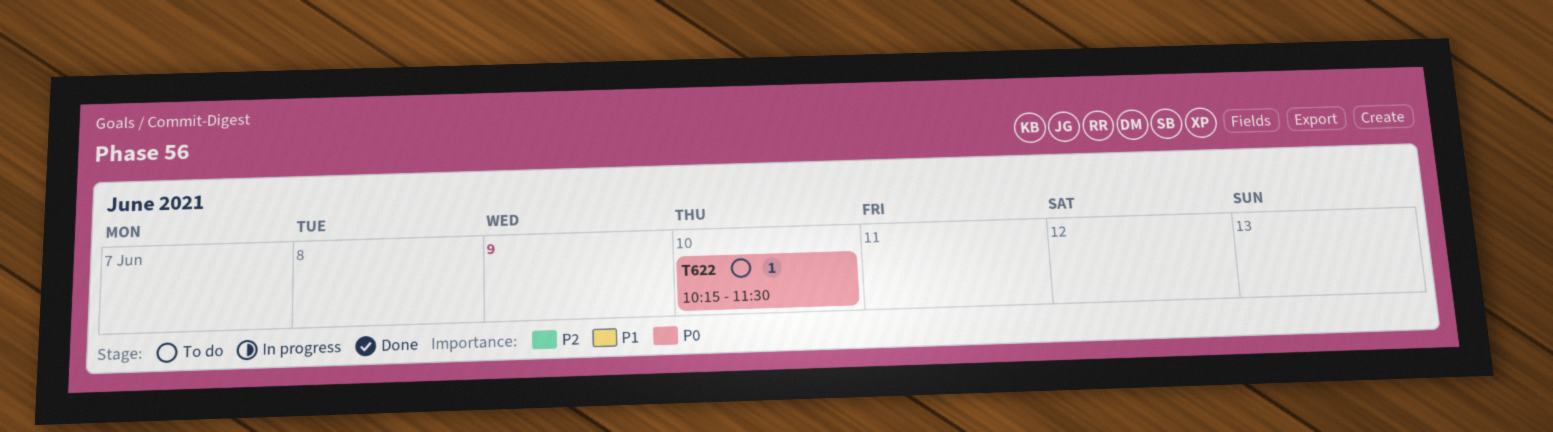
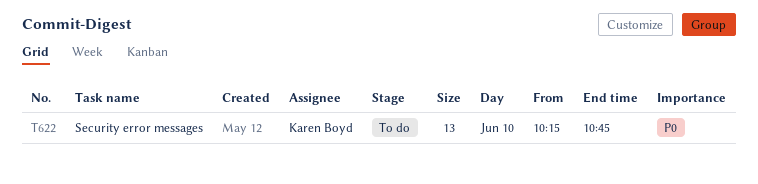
T622, estimate: 1 -> 13
T622, ends: 11:30 -> 10:45

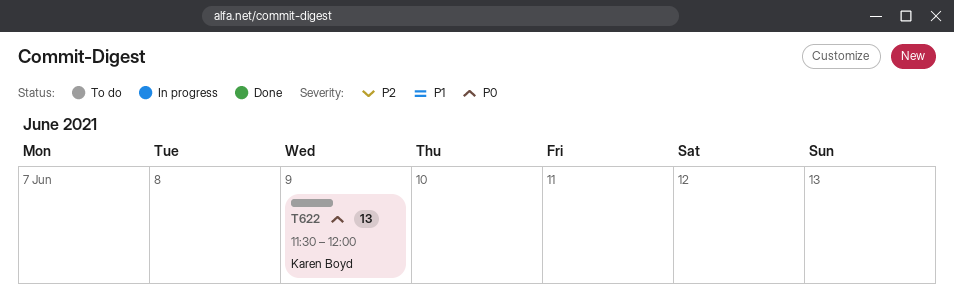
T622, day: Jun 10 -> Jun 9
T622, begins: 10:15 -> 11:30
T622, ends: 10:45 -> 12:00

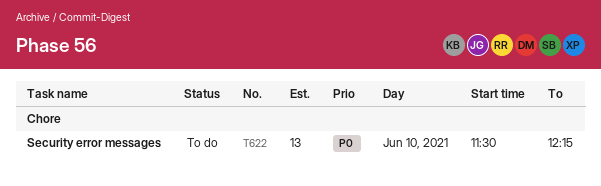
T622, day: Jun 9 -> Jun 10
T622, ends: 12:00 -> 12:15

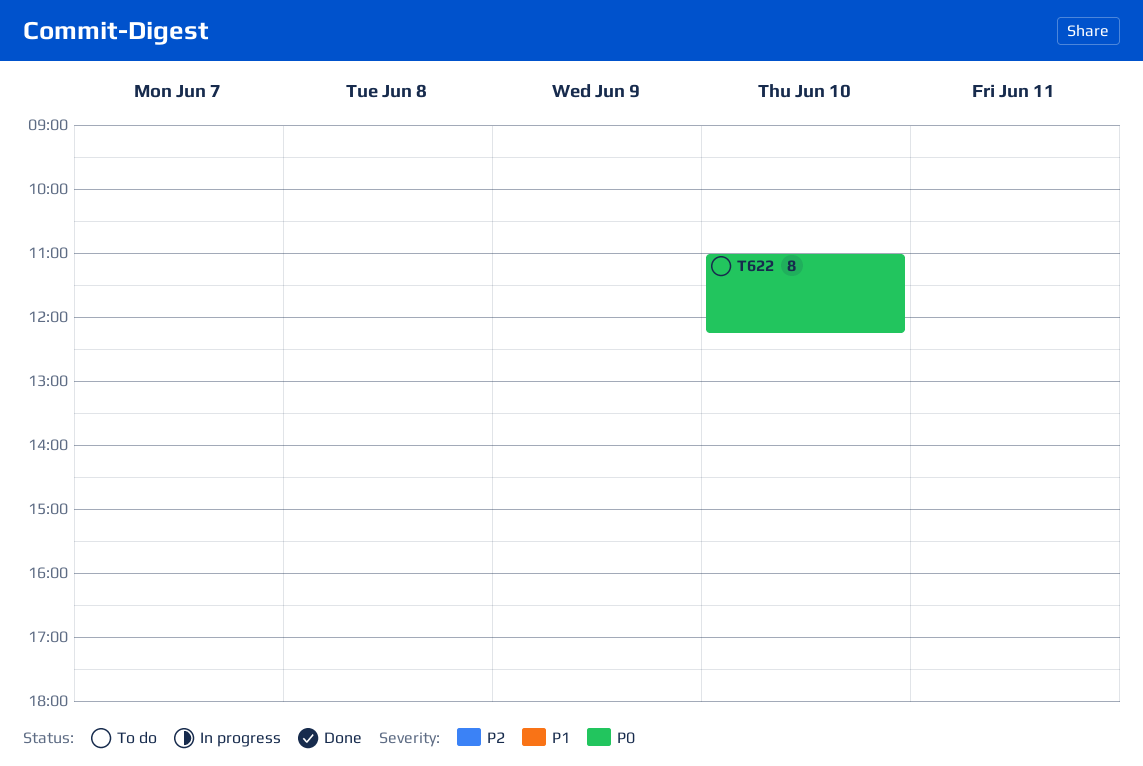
T622, estimate: 13 -> 8
T622, begins: 11:30 -> 11:00

